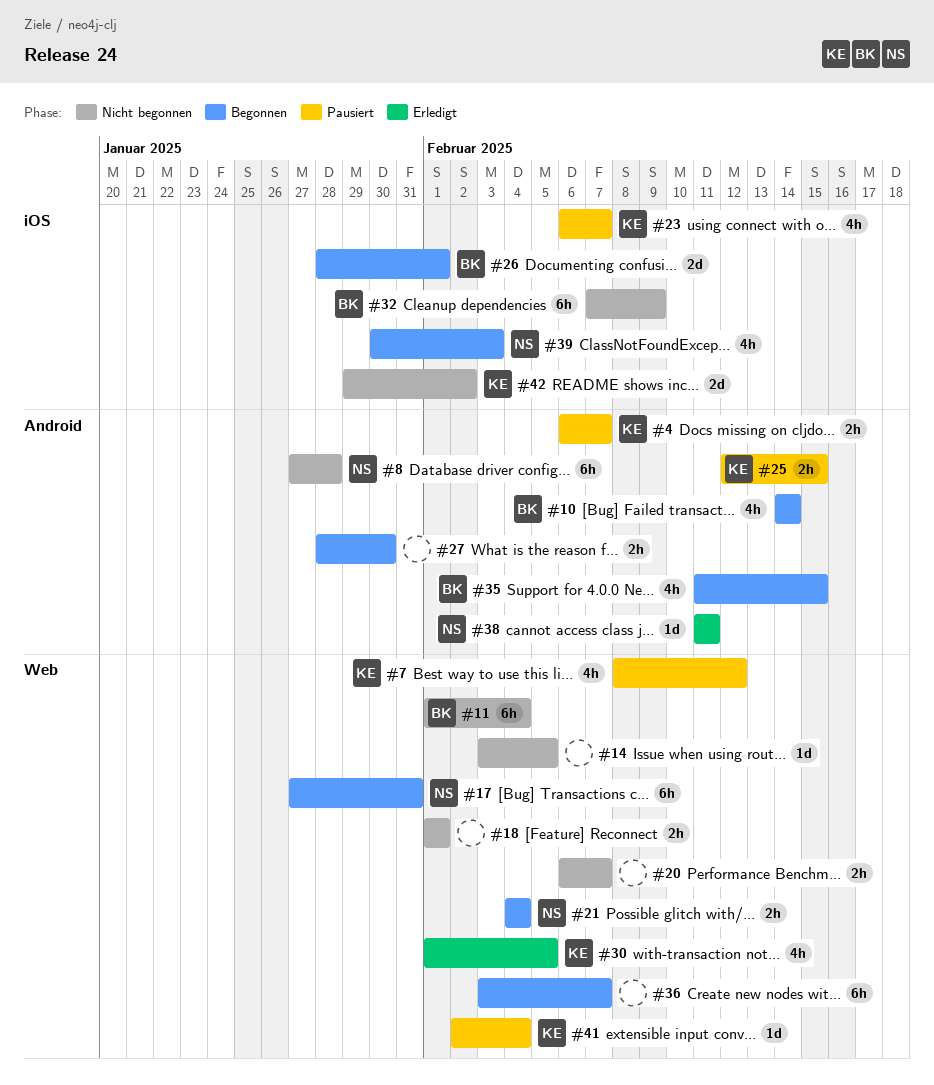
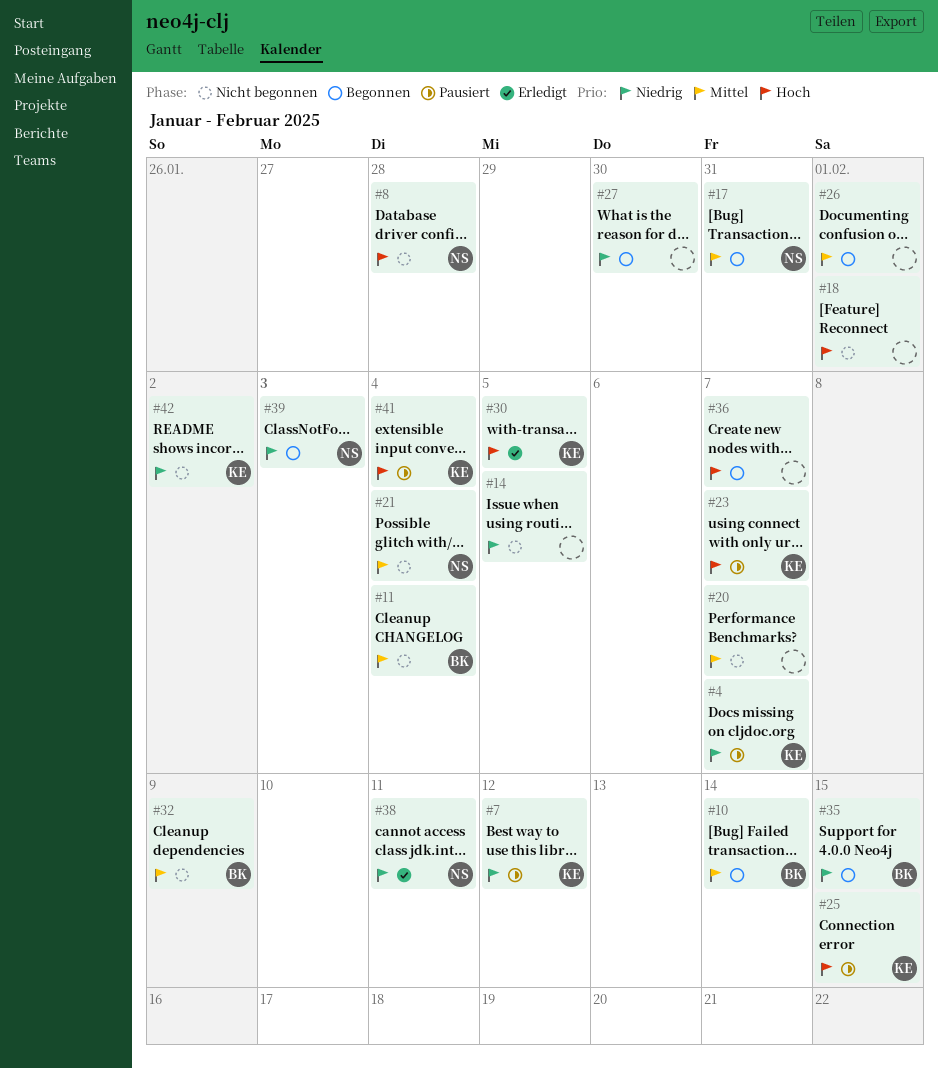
#21, status: Begonnen -> Nicht begonnen
#26, owner: BK -> none

